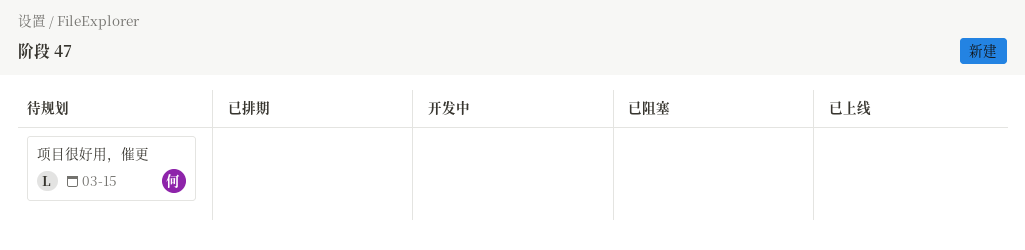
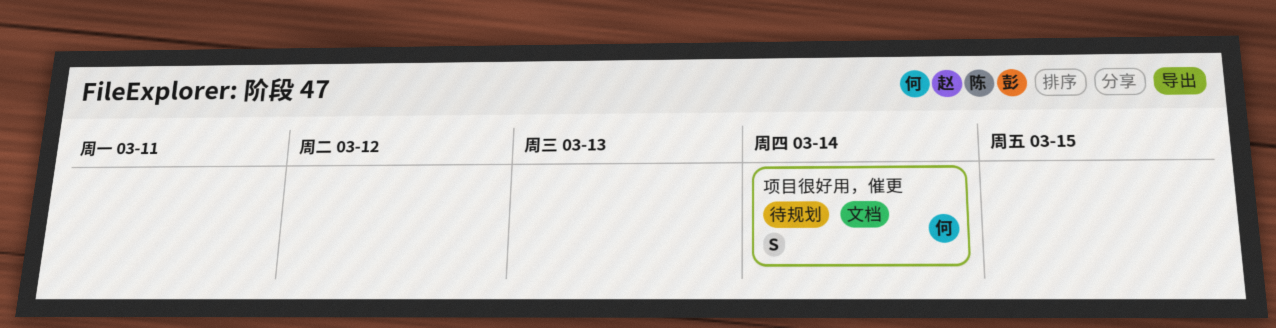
项目很好用，催更, estimate: L -> S
项目很好用，催更, due: Mar 15 -> Mar 14

